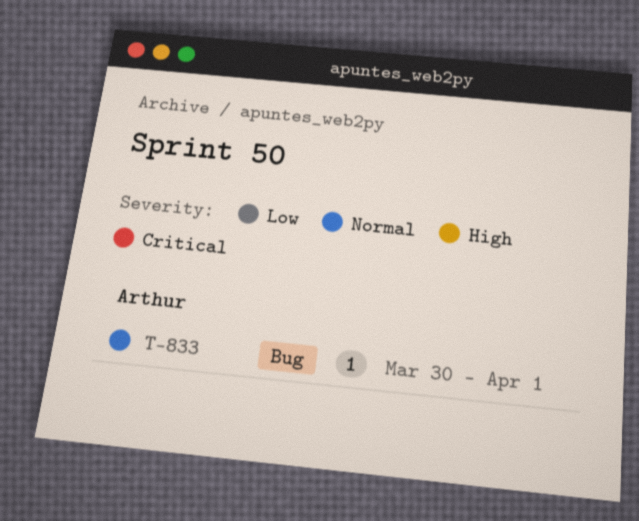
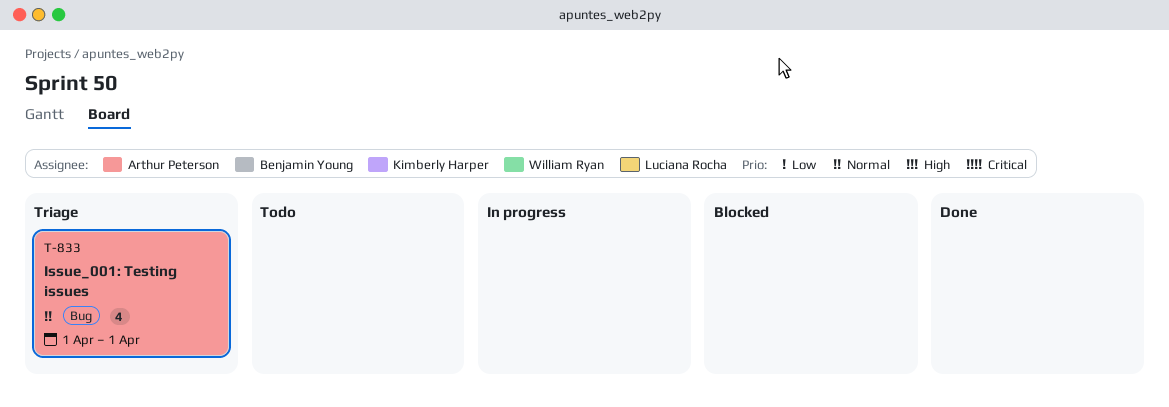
T-833, estimate: 1 -> 4
T-833, start: Mar 30 -> Apr 1

